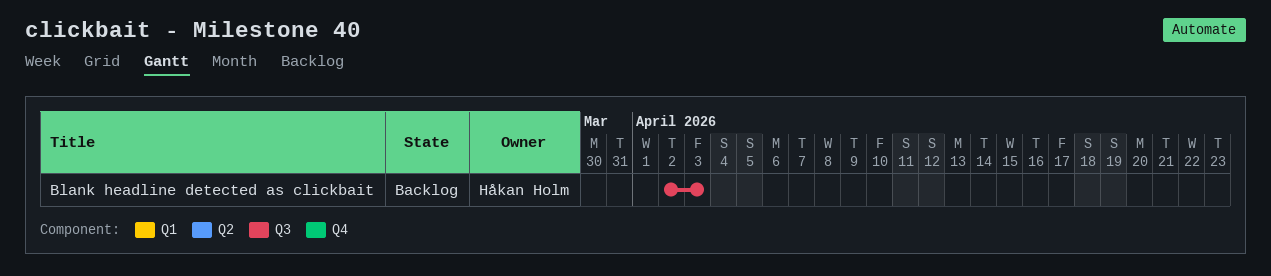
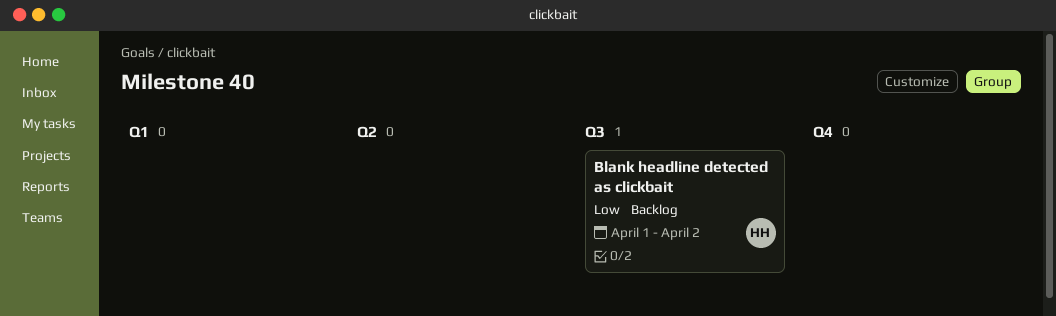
Blank headline detected as clickbait, start: Apr 2 -> Apr 1
Blank headline detected as clickbait, due: Apr 3 -> Apr 2

